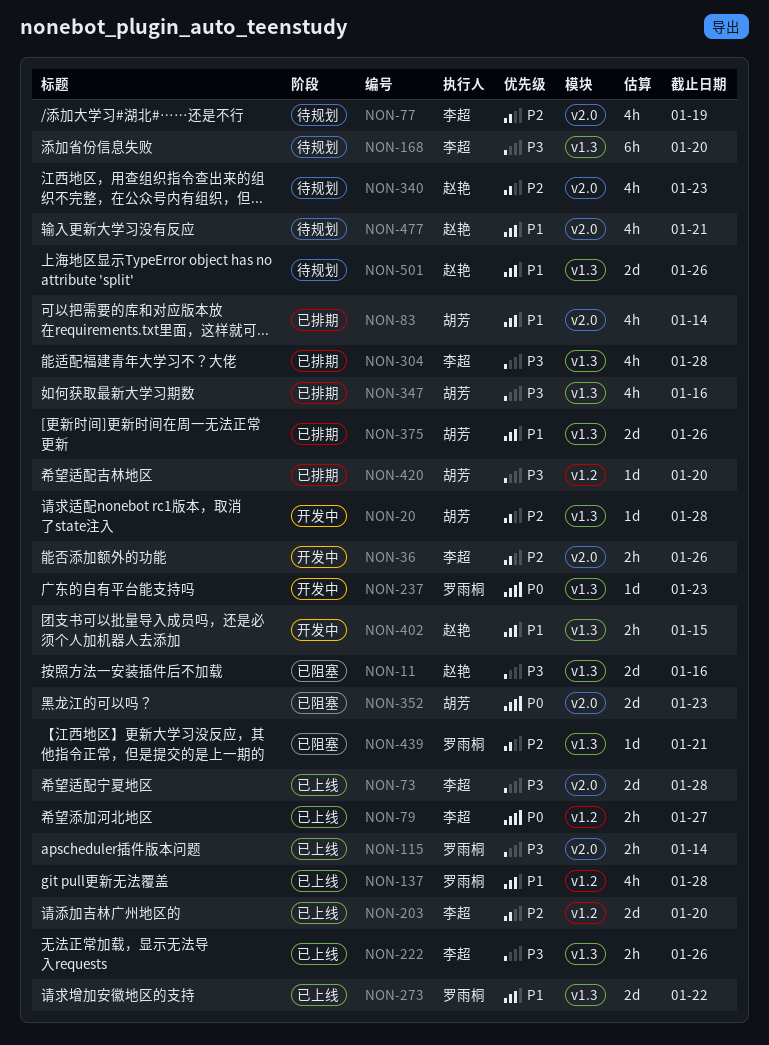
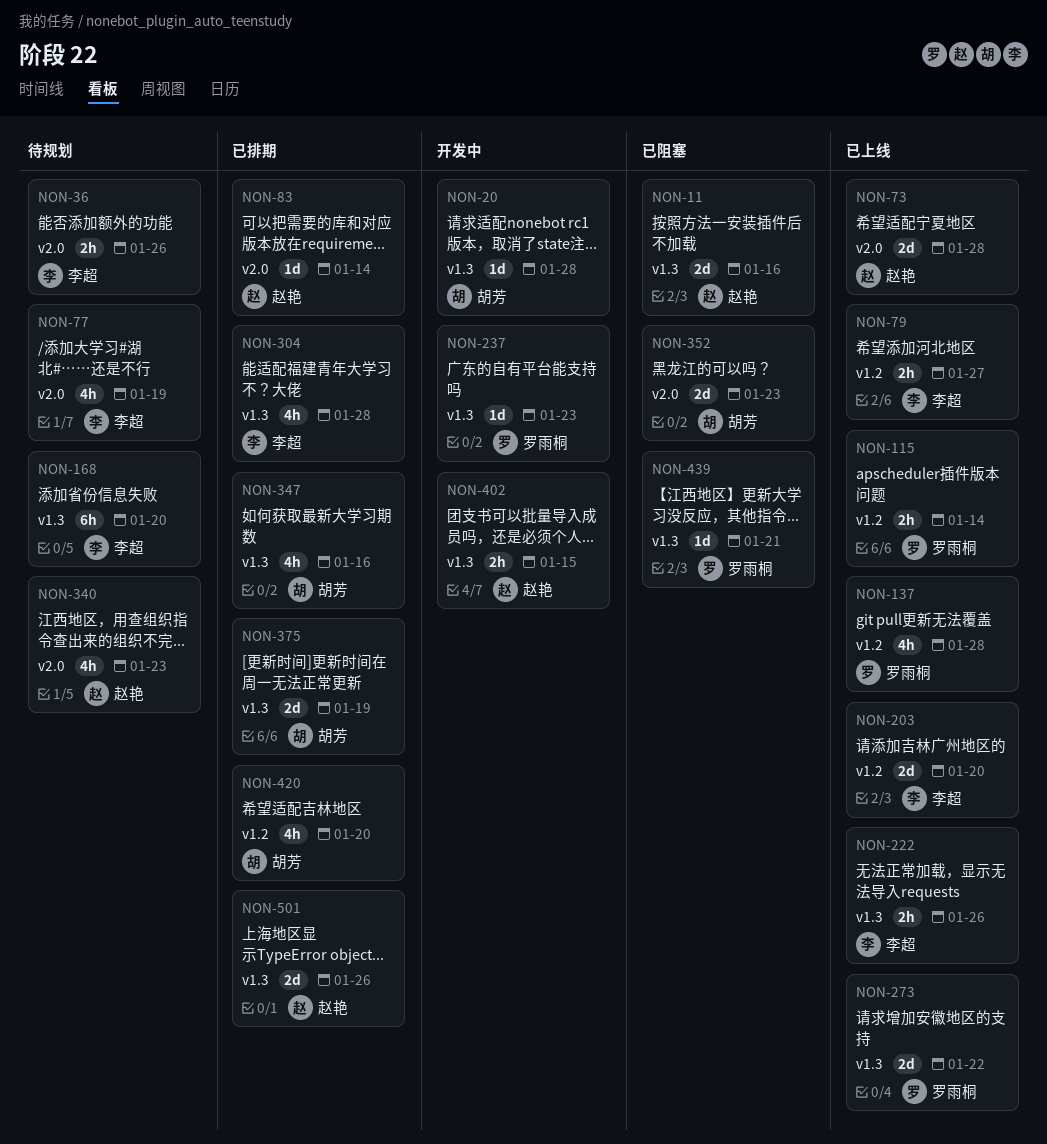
NON-36, status: 开发中 -> 待规划
NON-73, owner: 李超 -> 赵艳
NON-83, owner: 胡芳 -> 赵艳
NON-83, estimate: 4h -> 1d
NON-115, label: v2.0 -> v1.2
NON-375, due: Jan 26 -> Jan 19
NON-420, estimate: 1d -> 4h
NON-477: present -> none
NON-501, status: 待规划 -> 已排期

